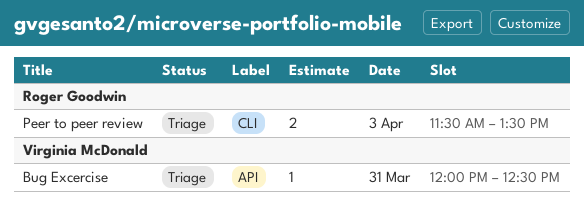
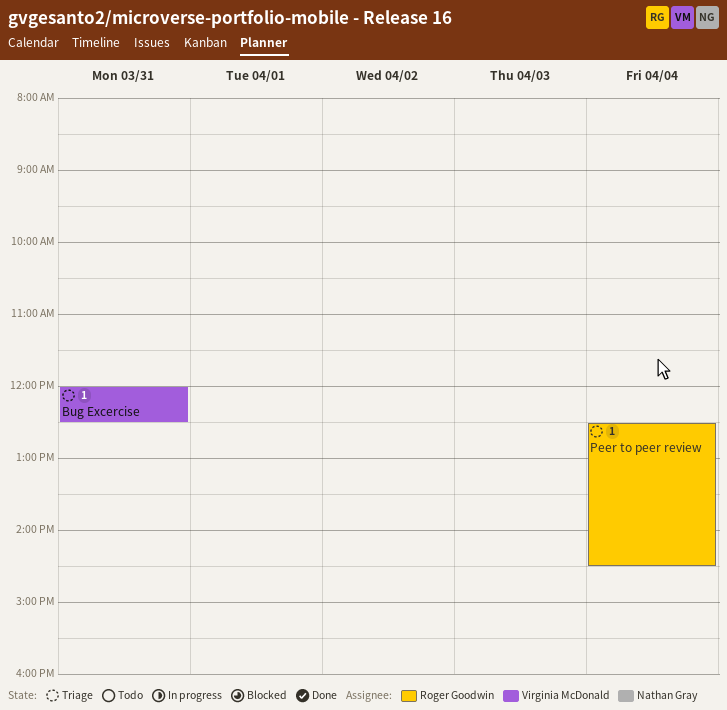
Peer to peer review, estimate: 2 -> 1
Peer to peer review, day: Apr 3 -> Apr 4
Peer to peer review, begins: 11:30 -> 12:30
Peer to peer review, ends: 13:30 -> 14:30

